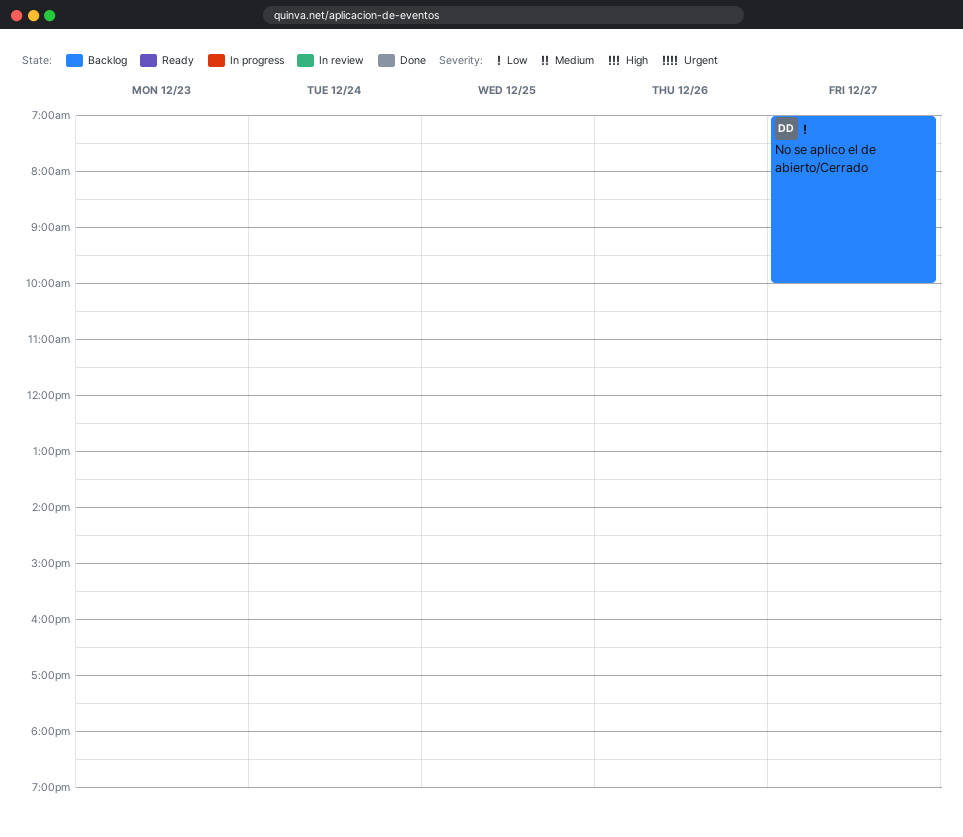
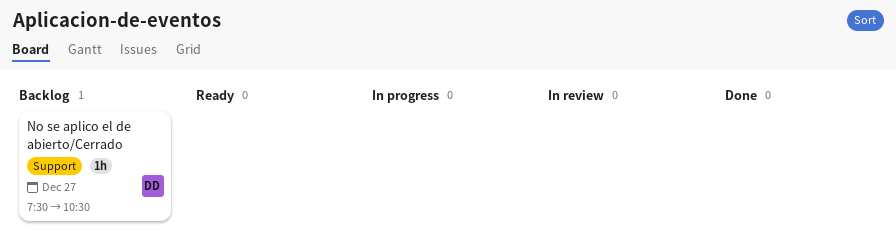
No se aplico el de abierto/Cerrado, begins: 07:00 -> 07:30
No se aplico el de abierto/Cerrado, ends: 10:00 -> 10:30

